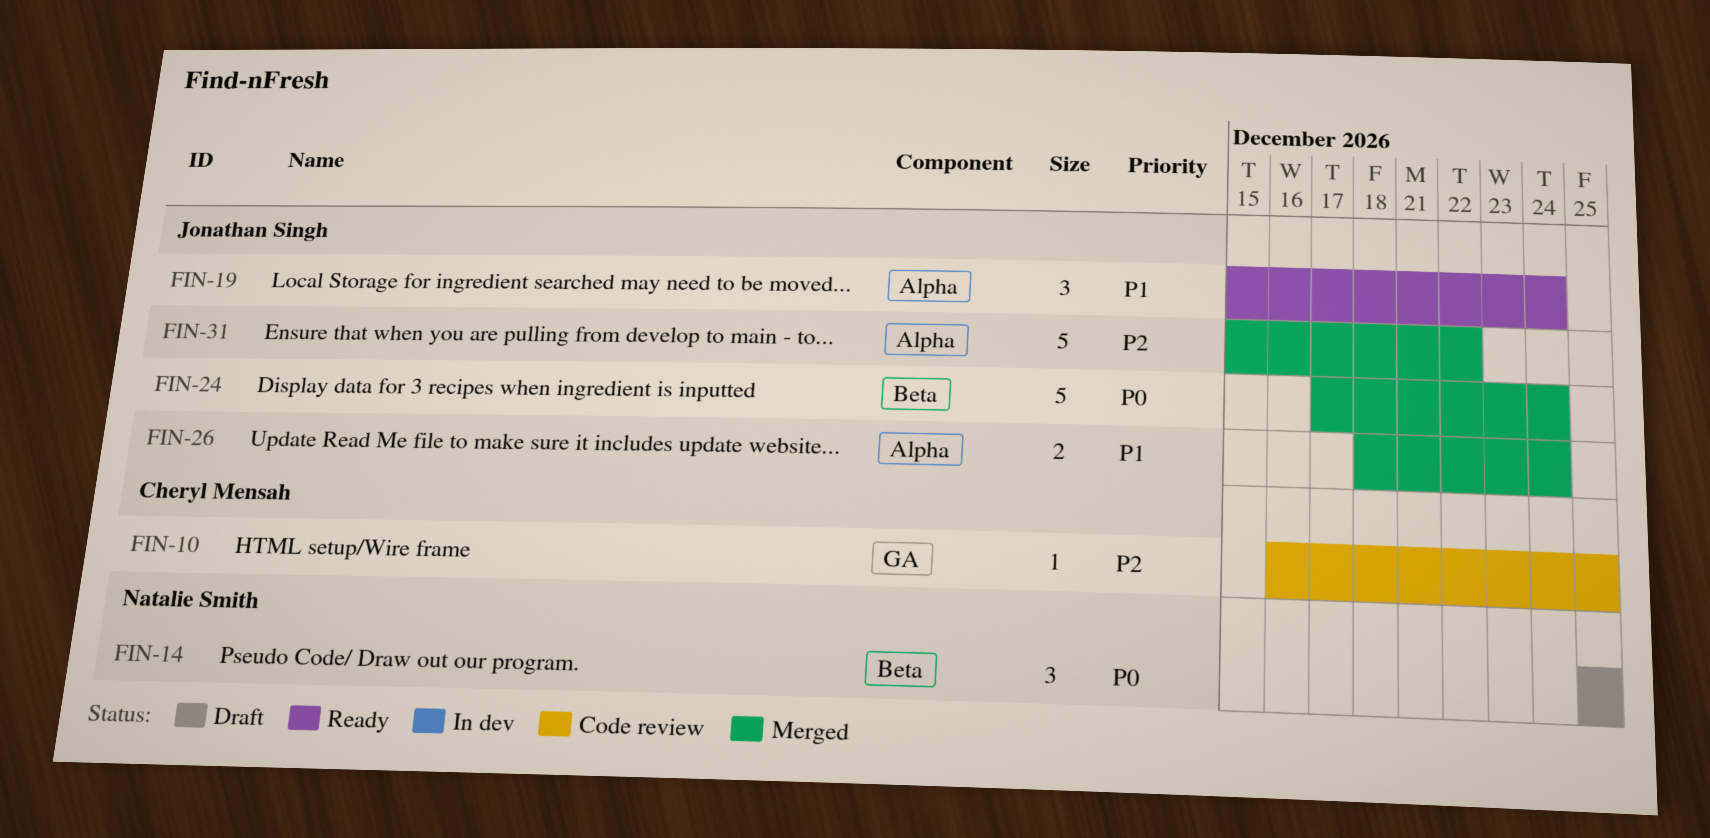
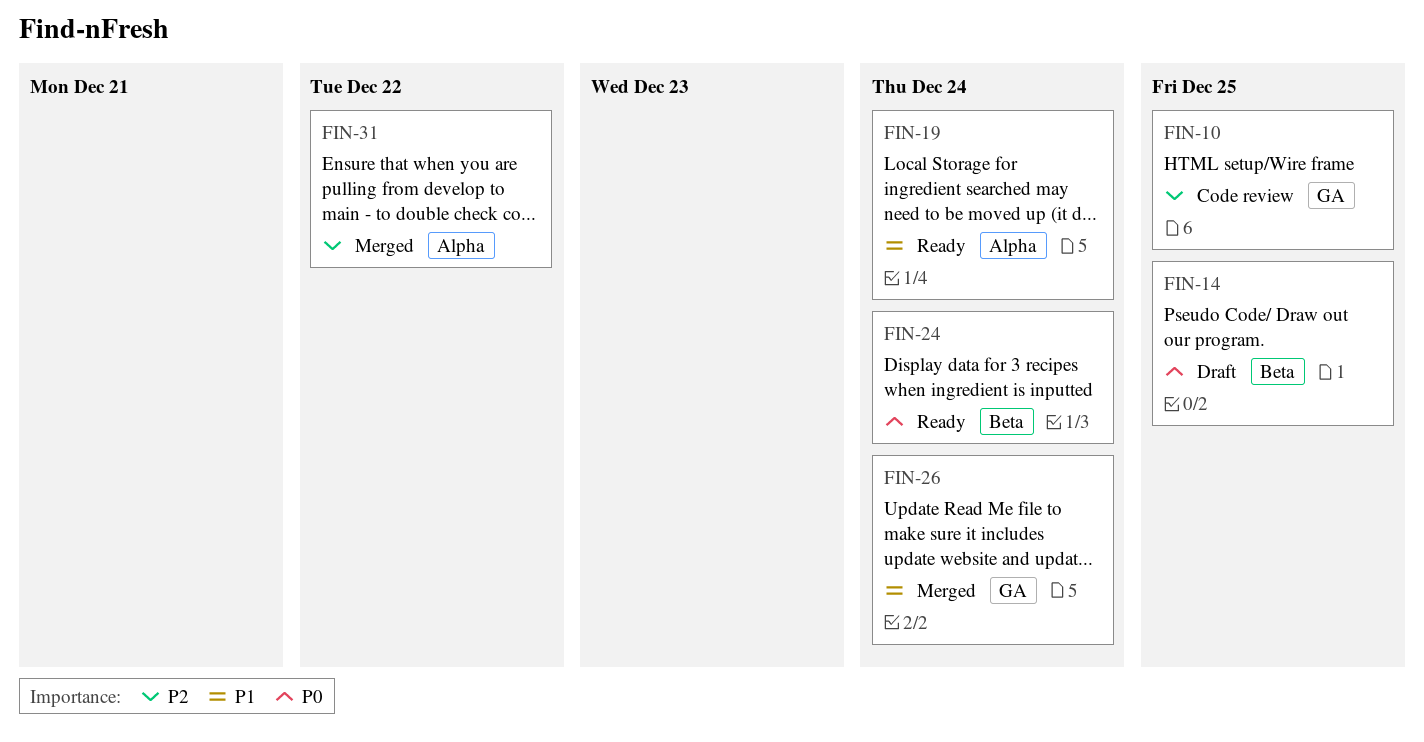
FIN-24, status: Merged -> Ready
FIN-26, label: Alpha -> GA

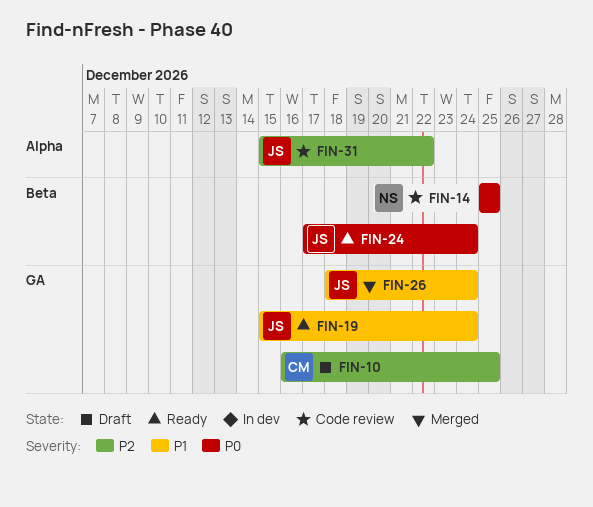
FIN-10, status: Code review -> Draft
FIN-14, status: Draft -> Code review
FIN-19, label: Alpha -> GA
FIN-31, status: Merged -> Code review

